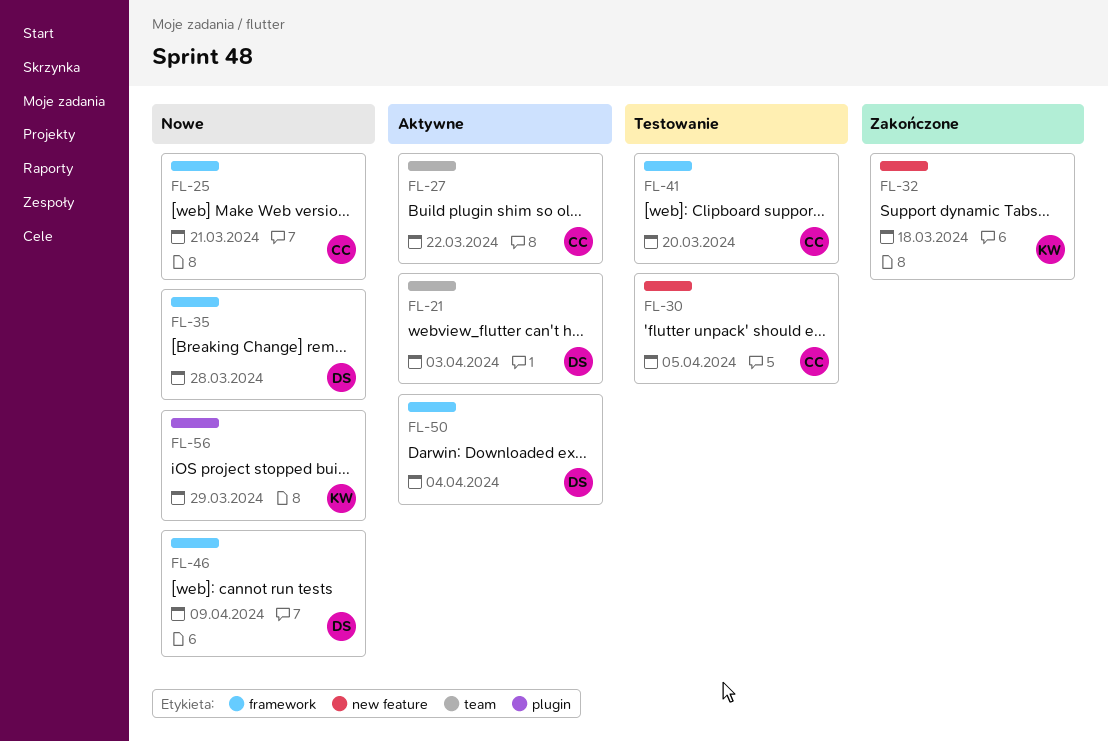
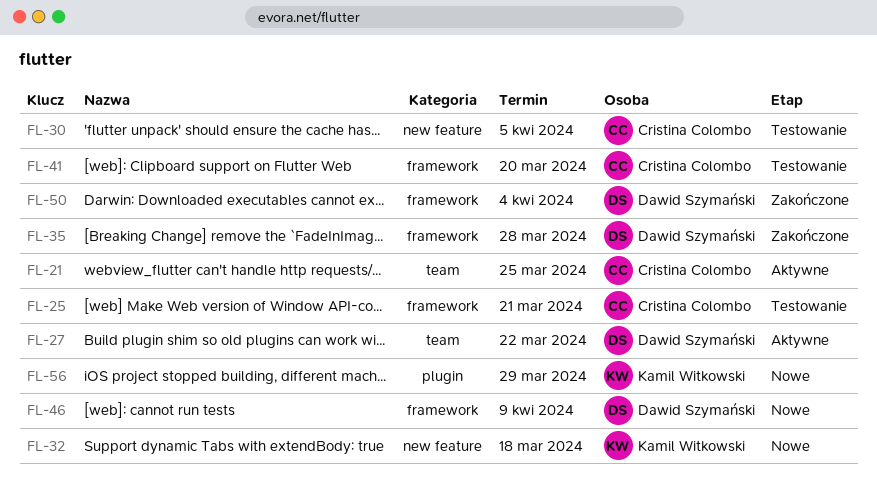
FL-21, owner: Dawid Szymański -> Cristina Colombo
FL-21, due: Apr 3 -> Mar 25
FL-25, status: Nowe -> Testowanie
FL-27, owner: Cristina Colombo -> Dawid Szymański
FL-32, status: Zakończone -> Nowe
FL-35, status: Nowe -> Zakończone
FL-50, status: Aktywne -> Zakończone

